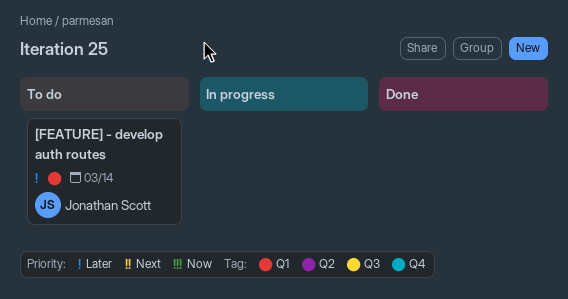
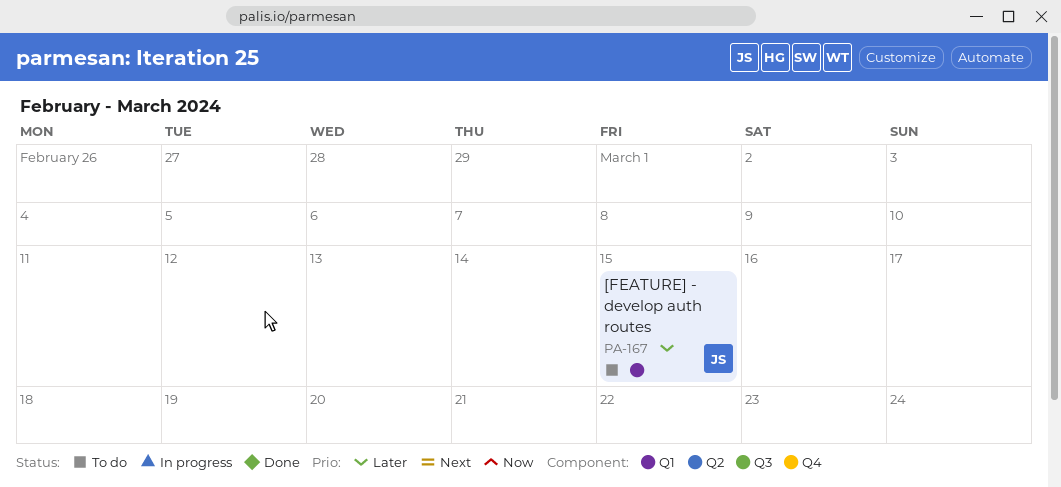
[FEATURE] - develop auth routes, due: Mar 14 -> Mar 15

